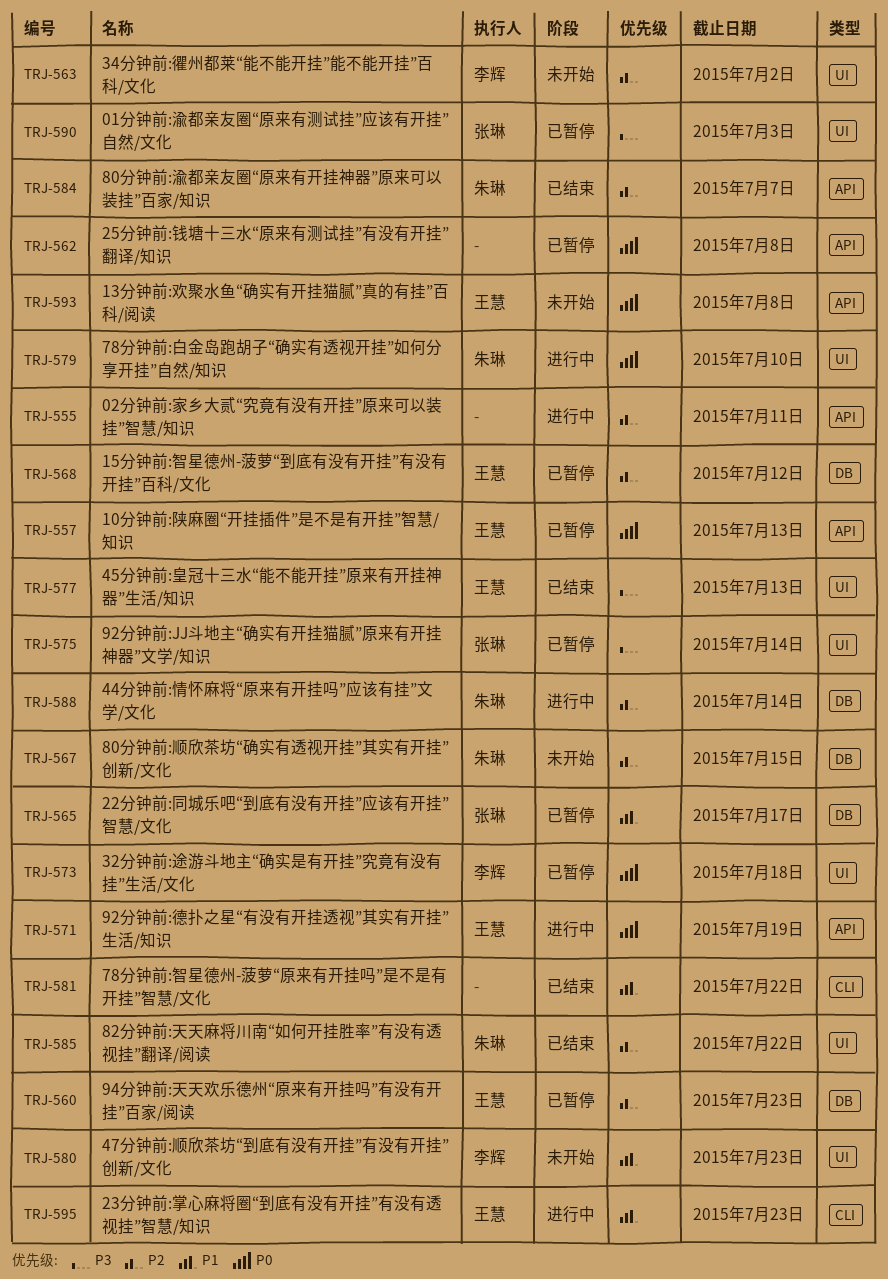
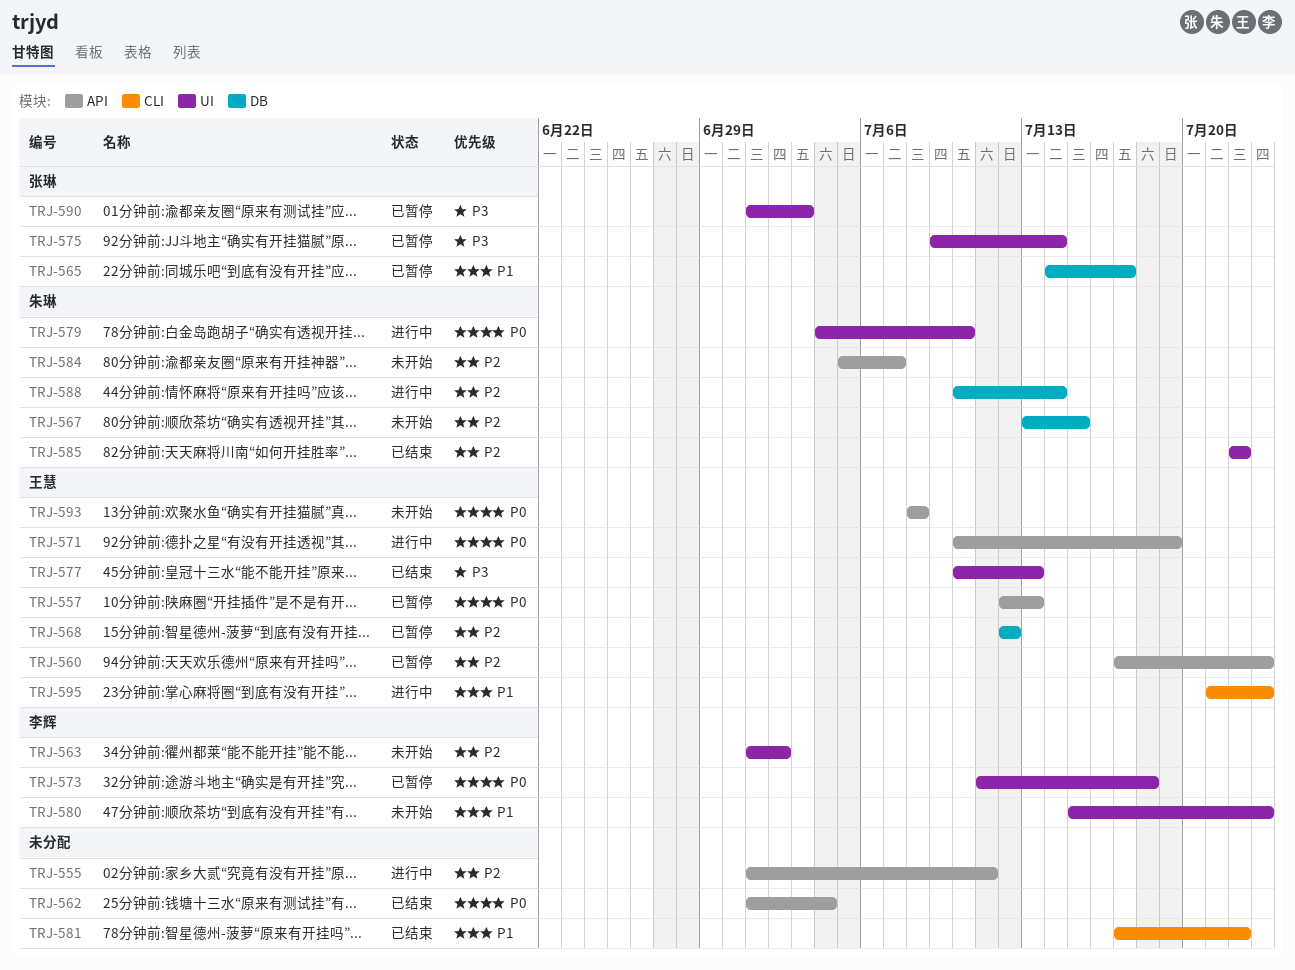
TRJ-560, label: DB -> API
TRJ-562, status: 已暂停 -> 已结束
TRJ-562, due: Jul 8 -> Jul 4
TRJ-584, status: 已结束 -> 未开始

